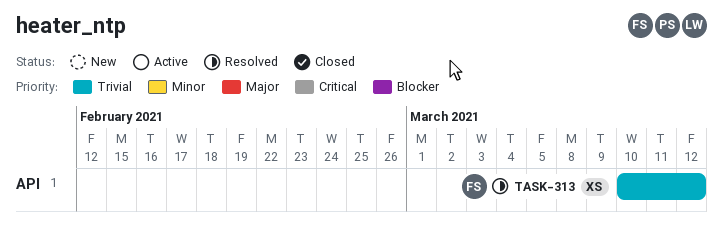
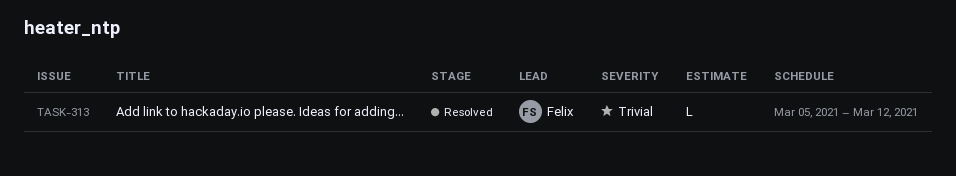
TASK-313, estimate: XS -> L
TASK-313, start: Mar 10 -> Mar 5

